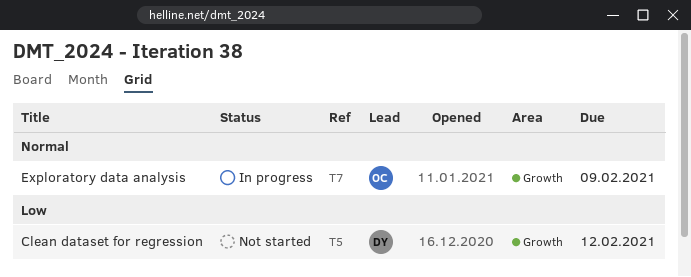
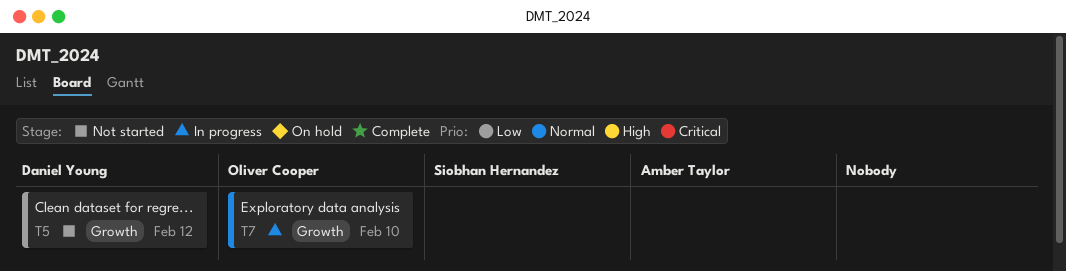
T7, due: Feb 9 -> Feb 10

